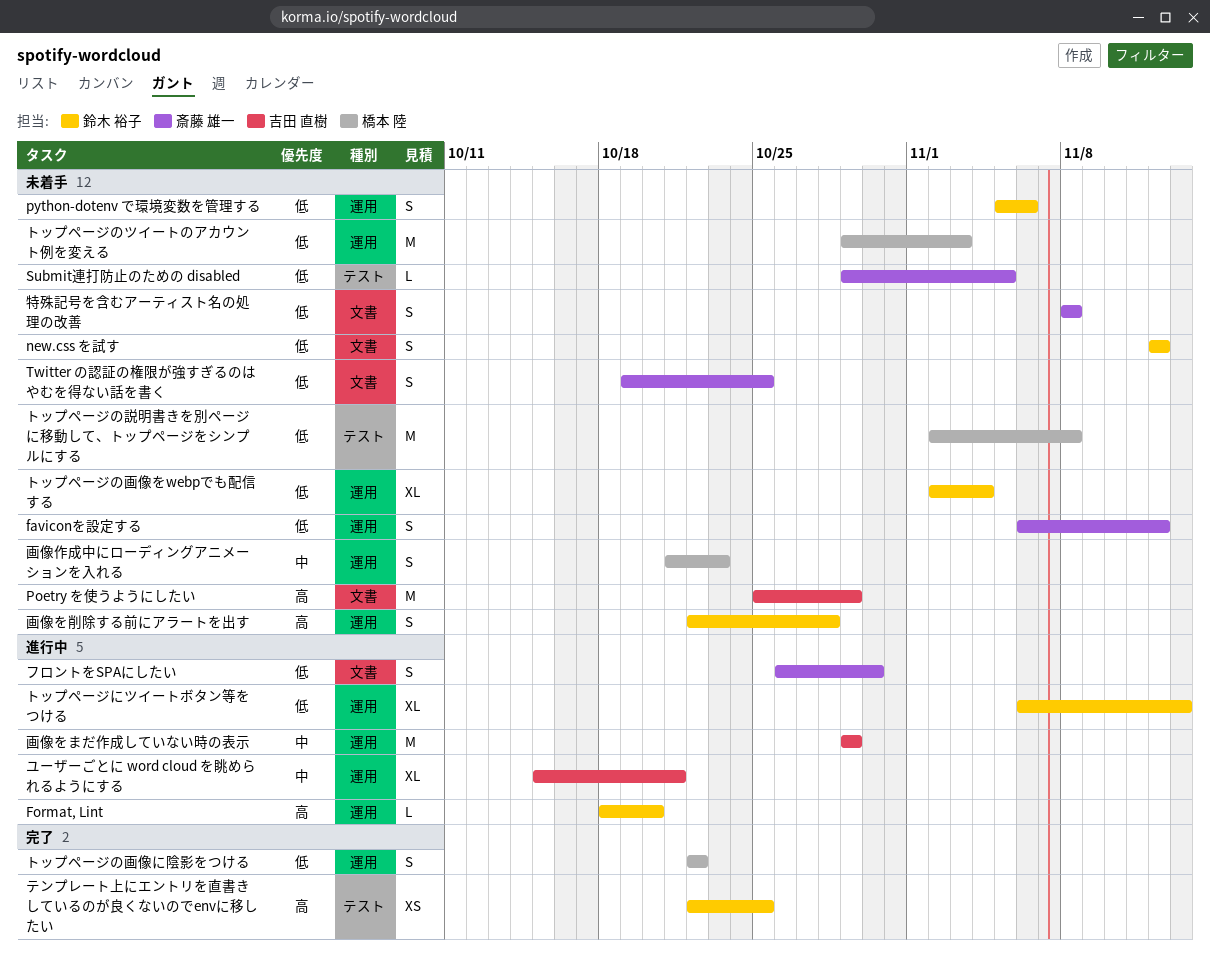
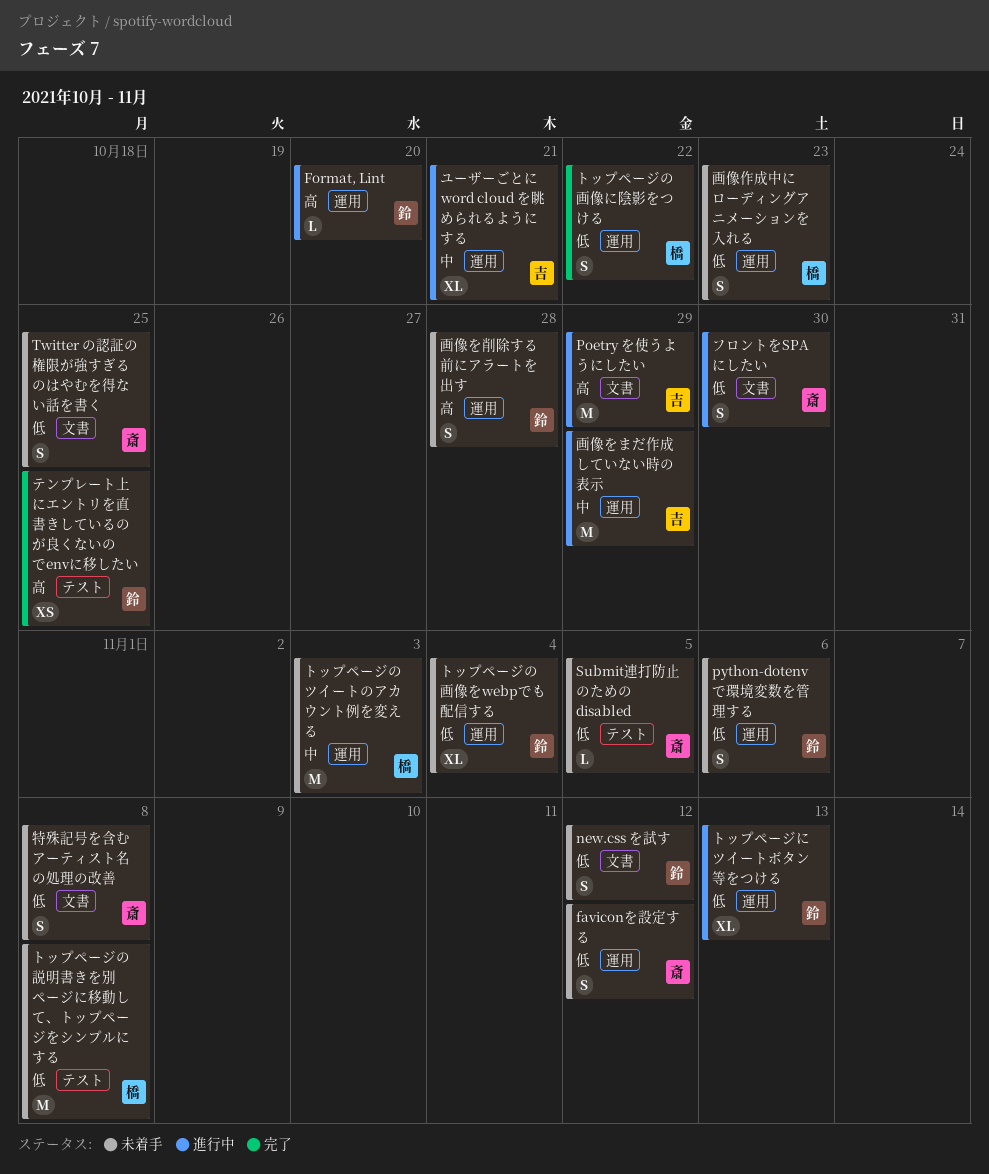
Poetry を使うようにしたい, status: 未着手 -> 進行中
トップページのツイートのアカウント例を変える, priority: 低 -> 中
画像作成中にローディングアニメーションを入れる, priority: 中 -> 低

